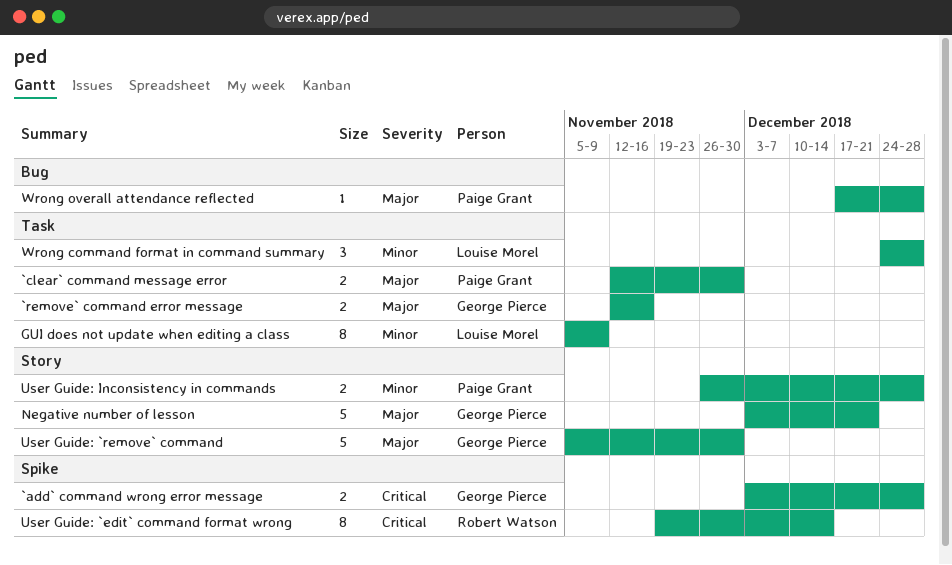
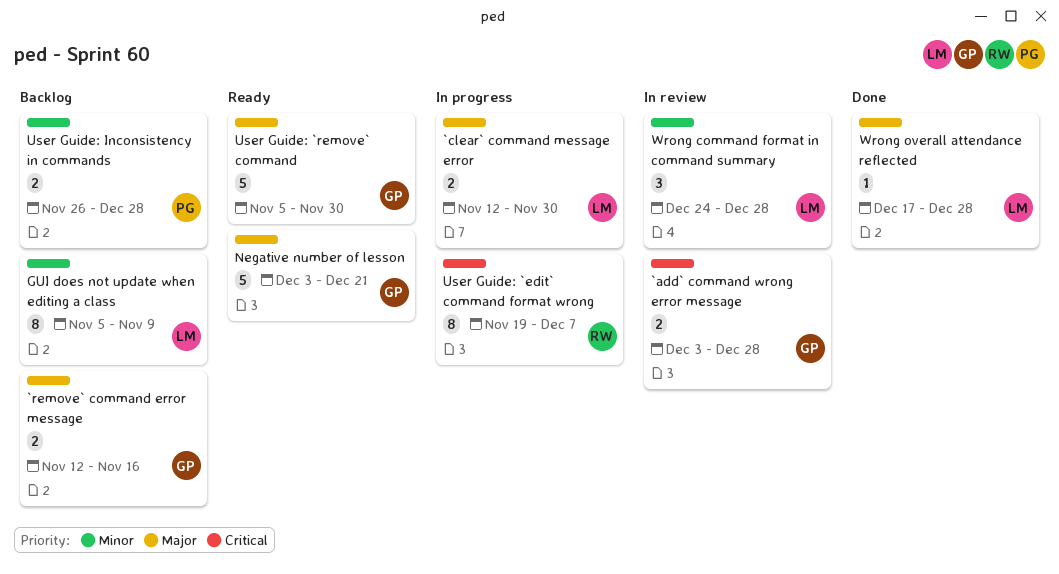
`clear` command message error, owner: Paige Grant -> Louise Morel
User Guide: `edit` command format wrong, due: Dec 14 -> Dec 7
Wrong overall attendance reflected, owner: Paige Grant -> Louise Morel

